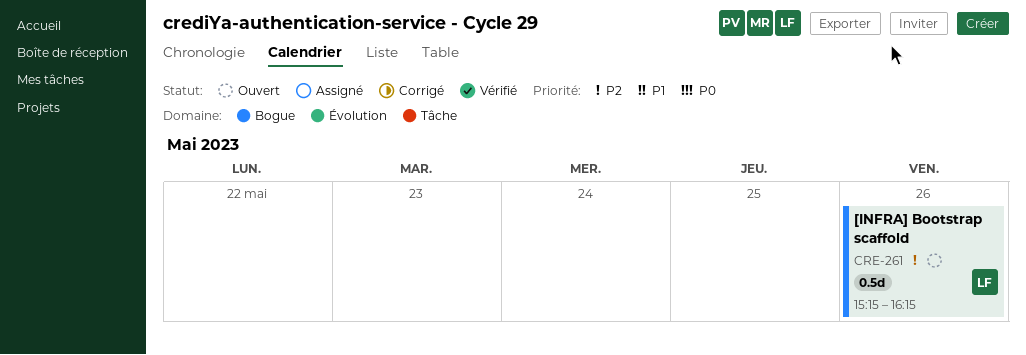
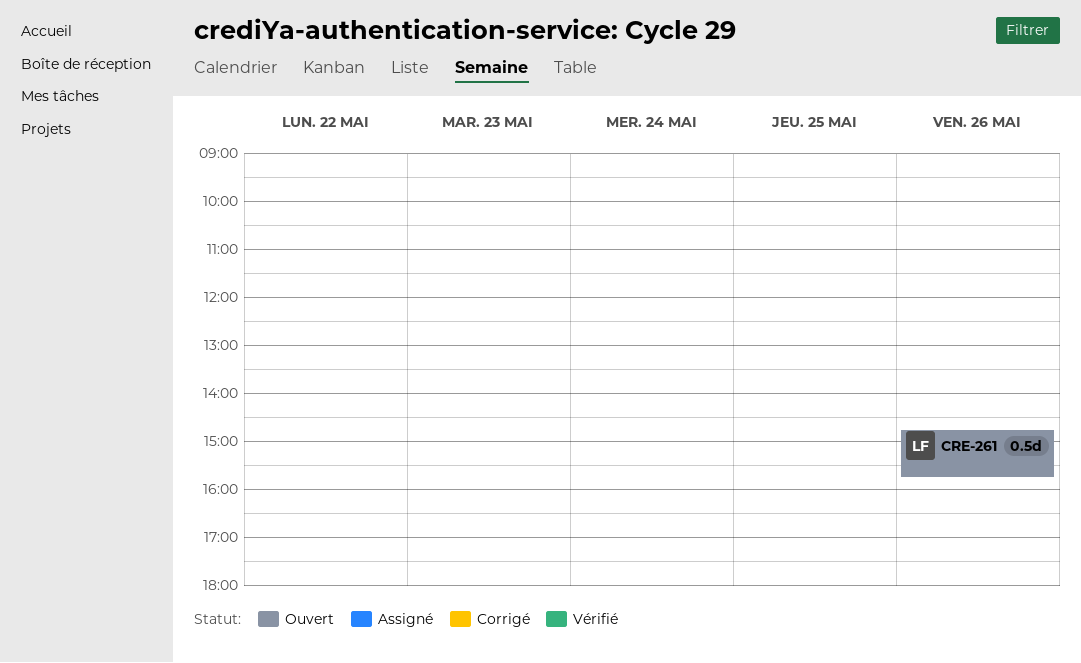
CRE-261, begins: 15:15 -> 14:45
CRE-261, ends: 16:15 -> 15:45

